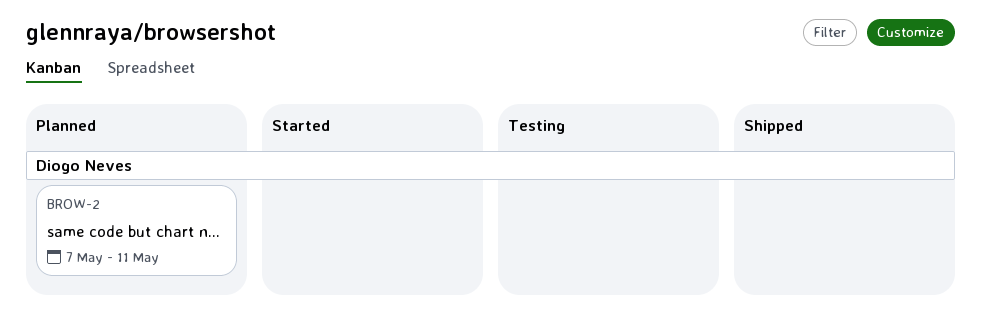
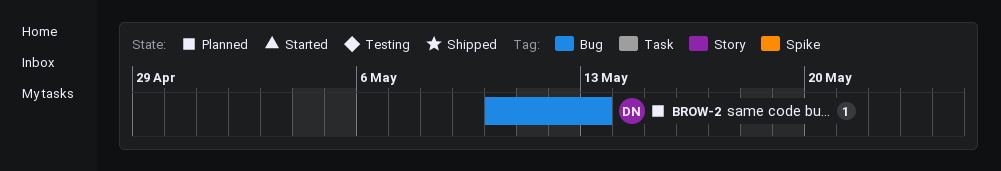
BROW-2, start: May 7 -> May 10
BROW-2, due: May 11 -> May 13

